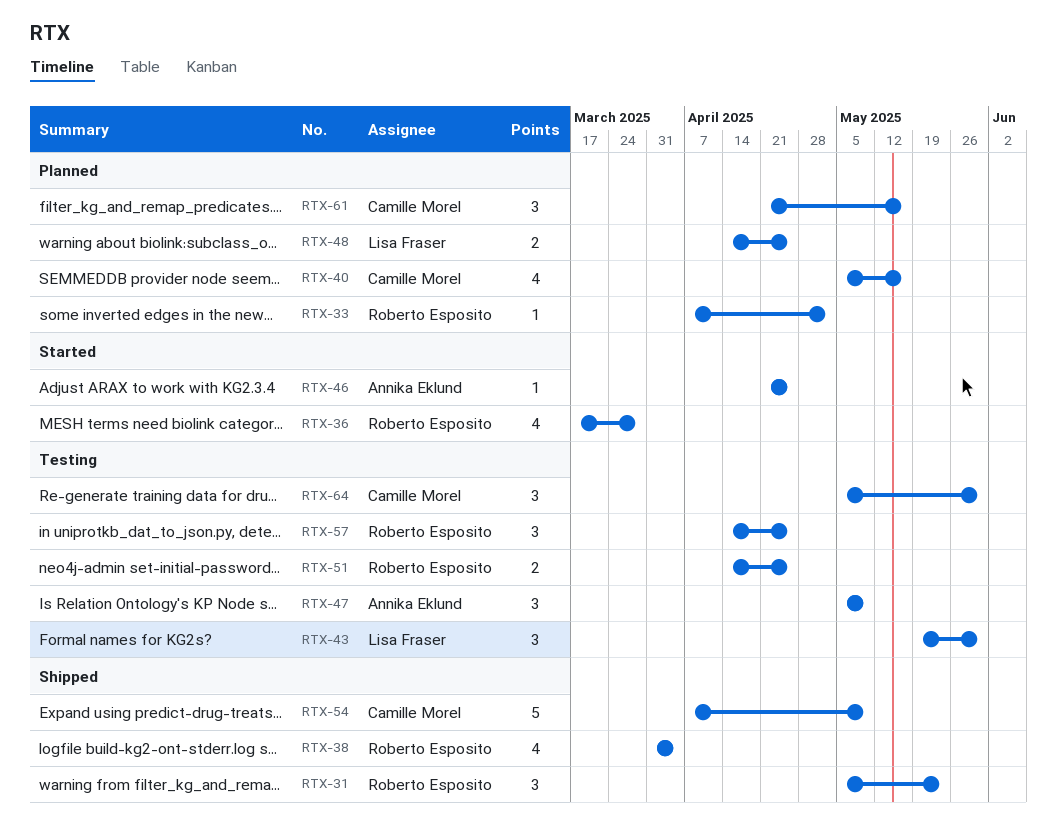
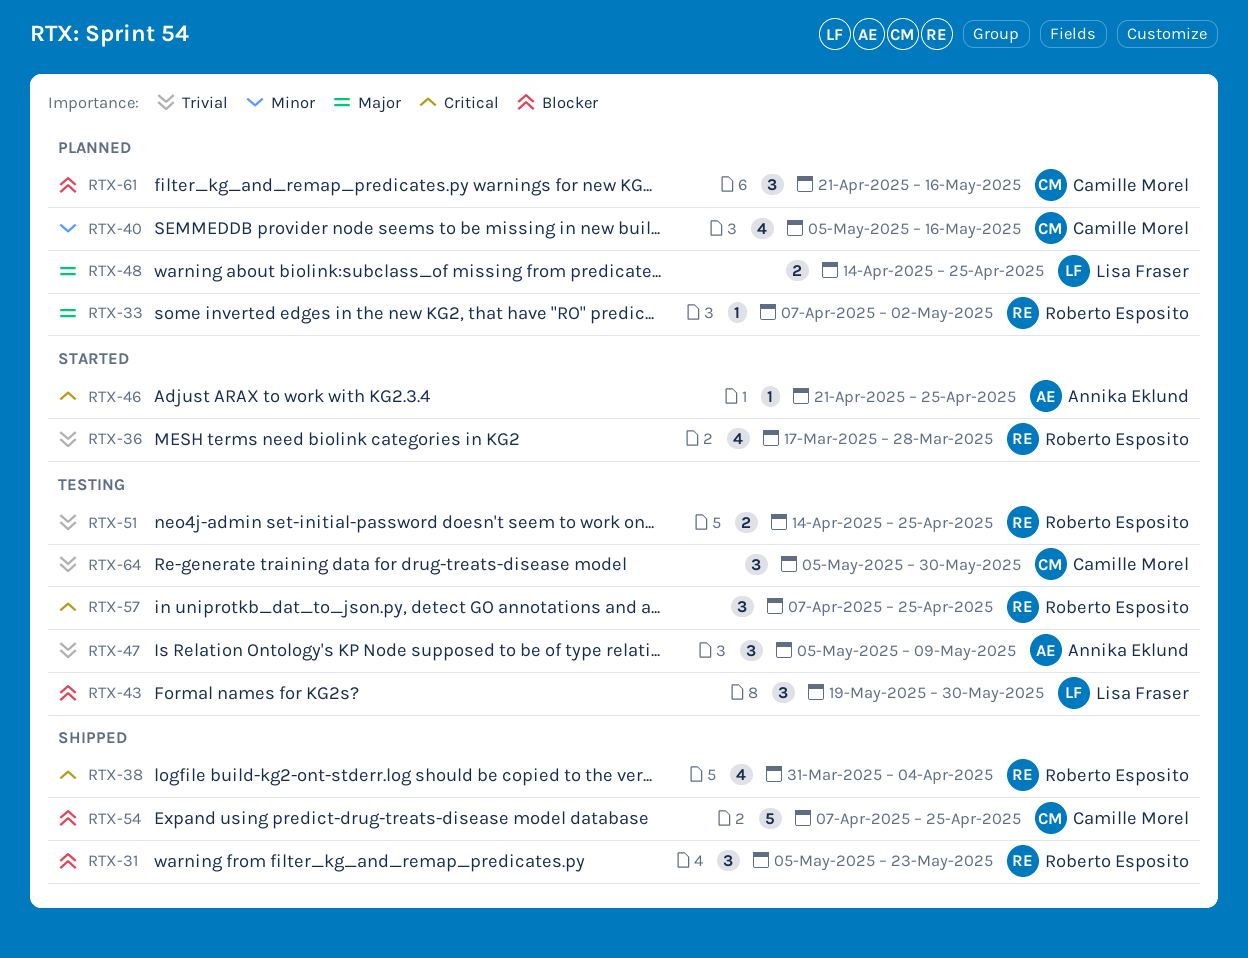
RTX-54, due: May 9 -> Apr 25
RTX-57, start: Apr 14 -> Apr 7

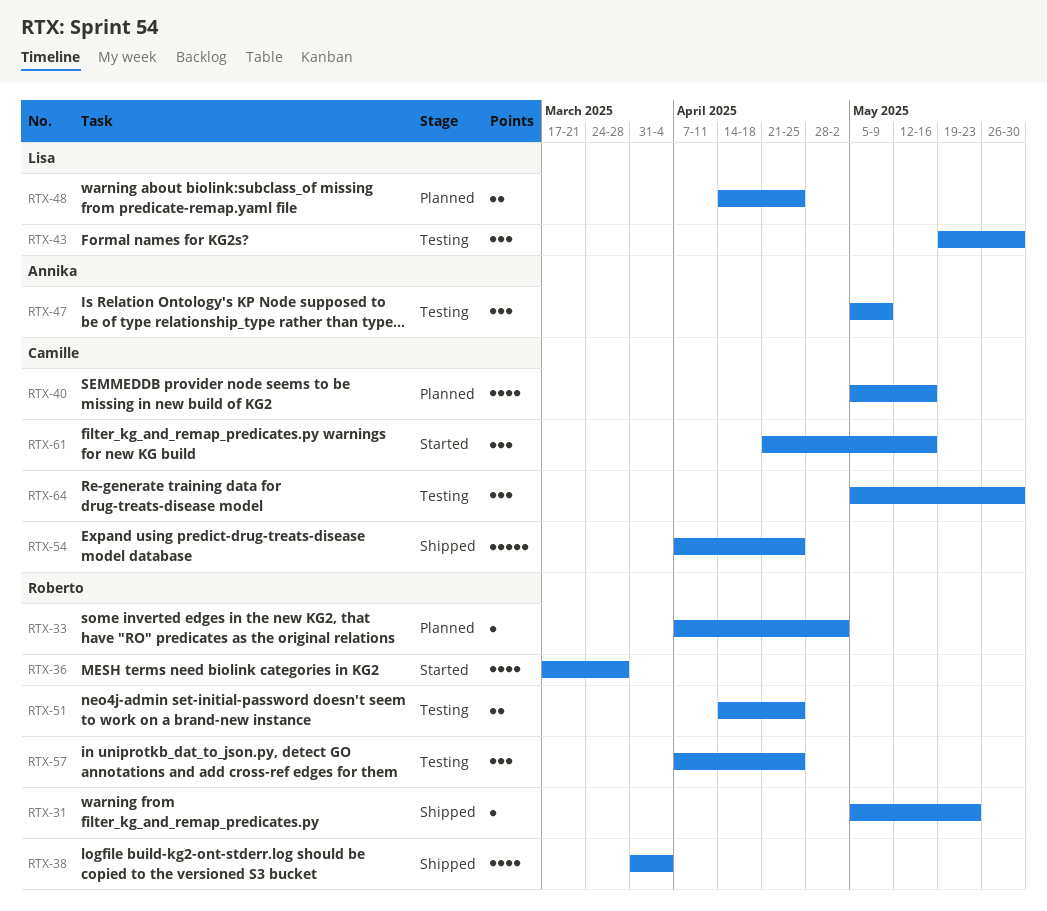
RTX-31, estimate: 3 -> 1
RTX-46: present -> none
RTX-61, status: Planned -> Started

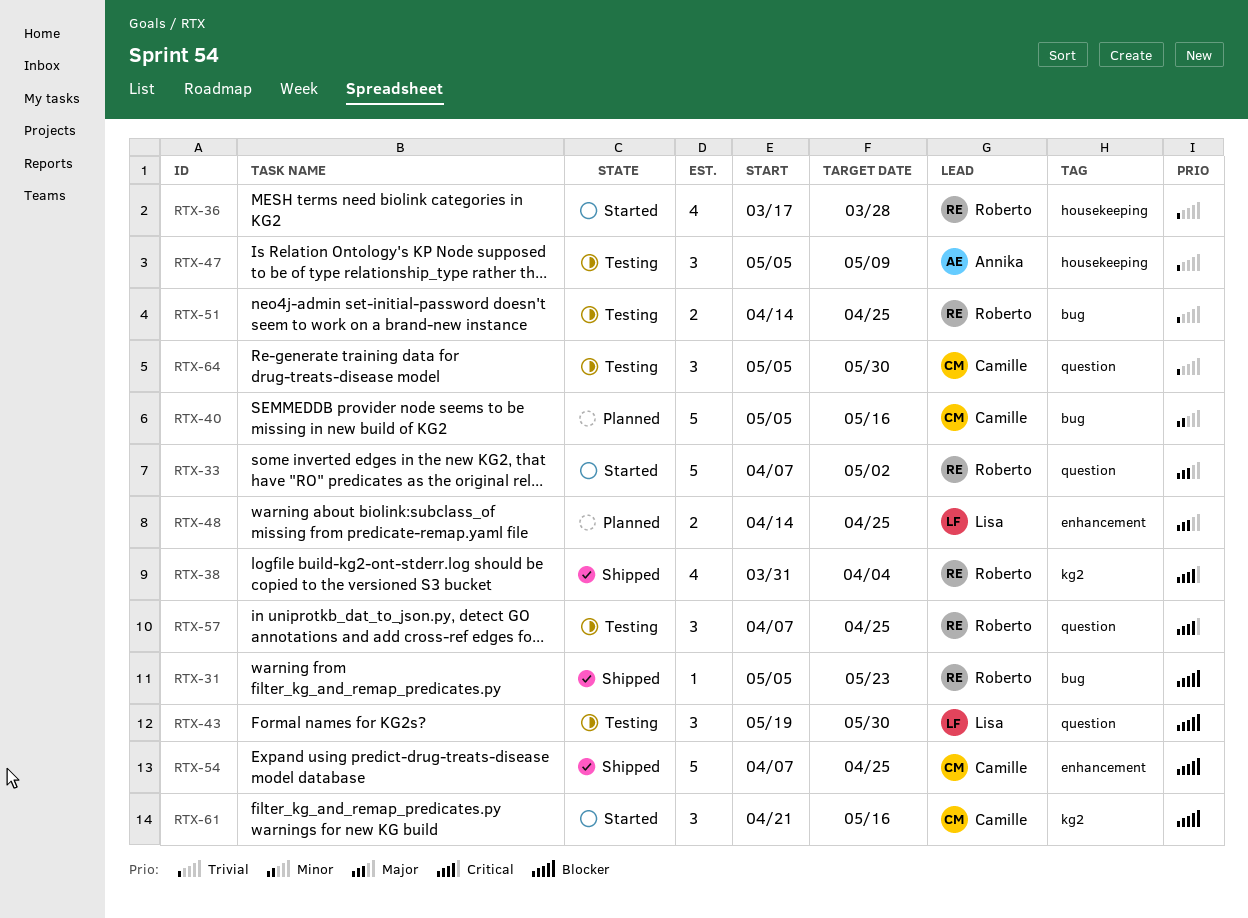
RTX-33, status: Planned -> Started
RTX-33, estimate: 1 -> 5
RTX-40, estimate: 4 -> 5

